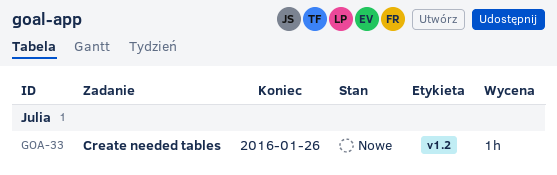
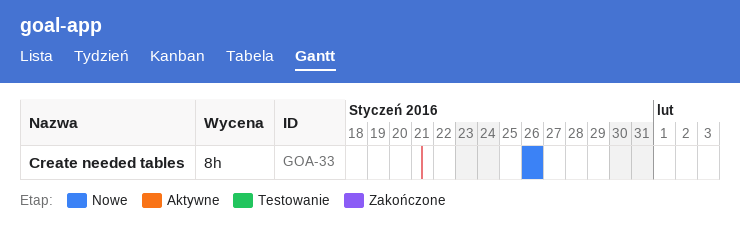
GOA-33, estimate: 1h -> 8h

